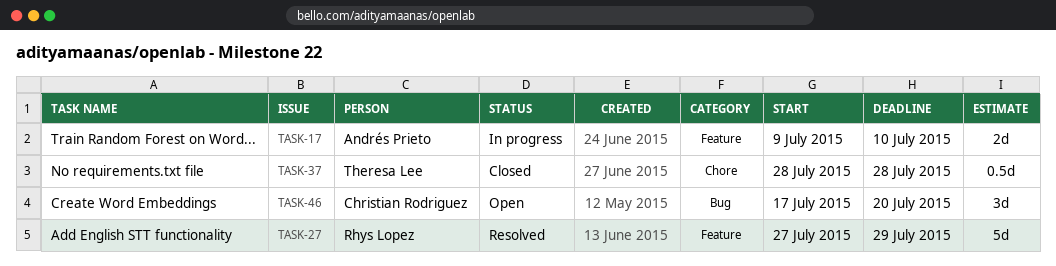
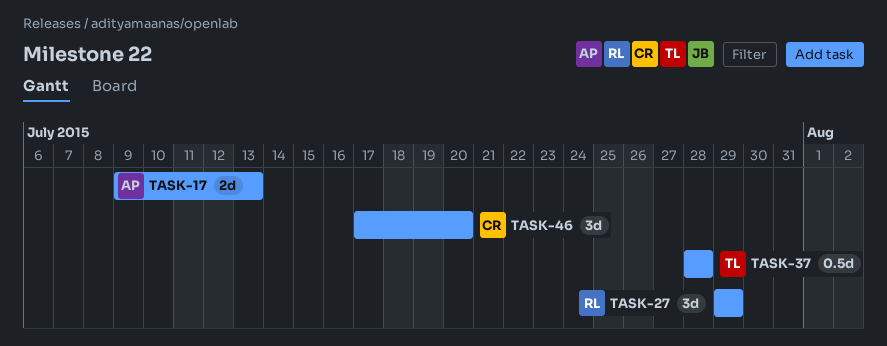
TASK-17, due: Jul 10 -> Jul 13
TASK-27, estimate: 5d -> 3d
TASK-27, start: Jul 27 -> Jul 29

